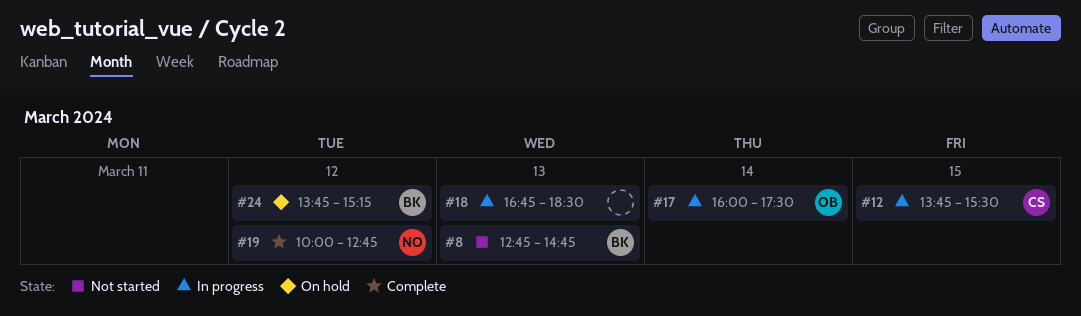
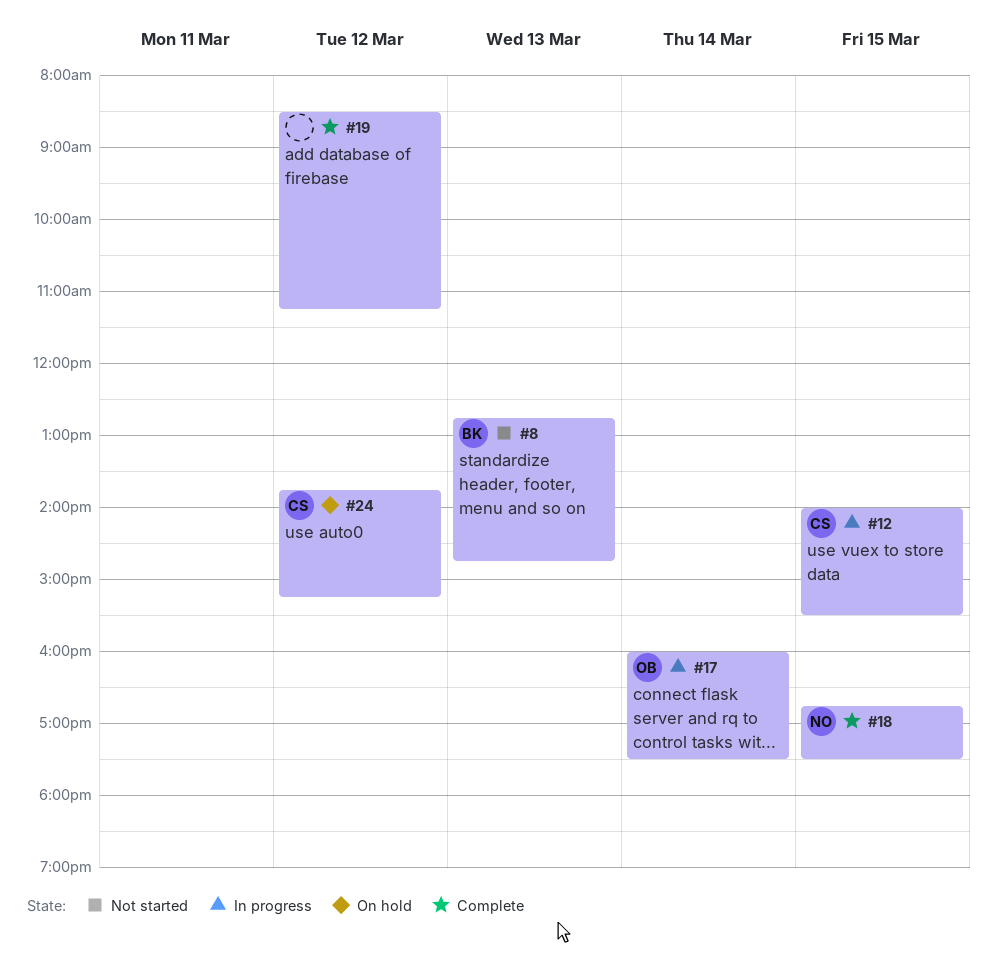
#12, begins: 13:45 -> 14:00
#18, status: In progress -> Complete
#18, owner: none -> NO
#18, day: Mar 13 -> Mar 15
#18, ends: 18:30 -> 17:30
#19, owner: NO -> none
#19, begins: 10:00 -> 08:30
#19, ends: 12:45 -> 11:15
#24, owner: BK -> CS

